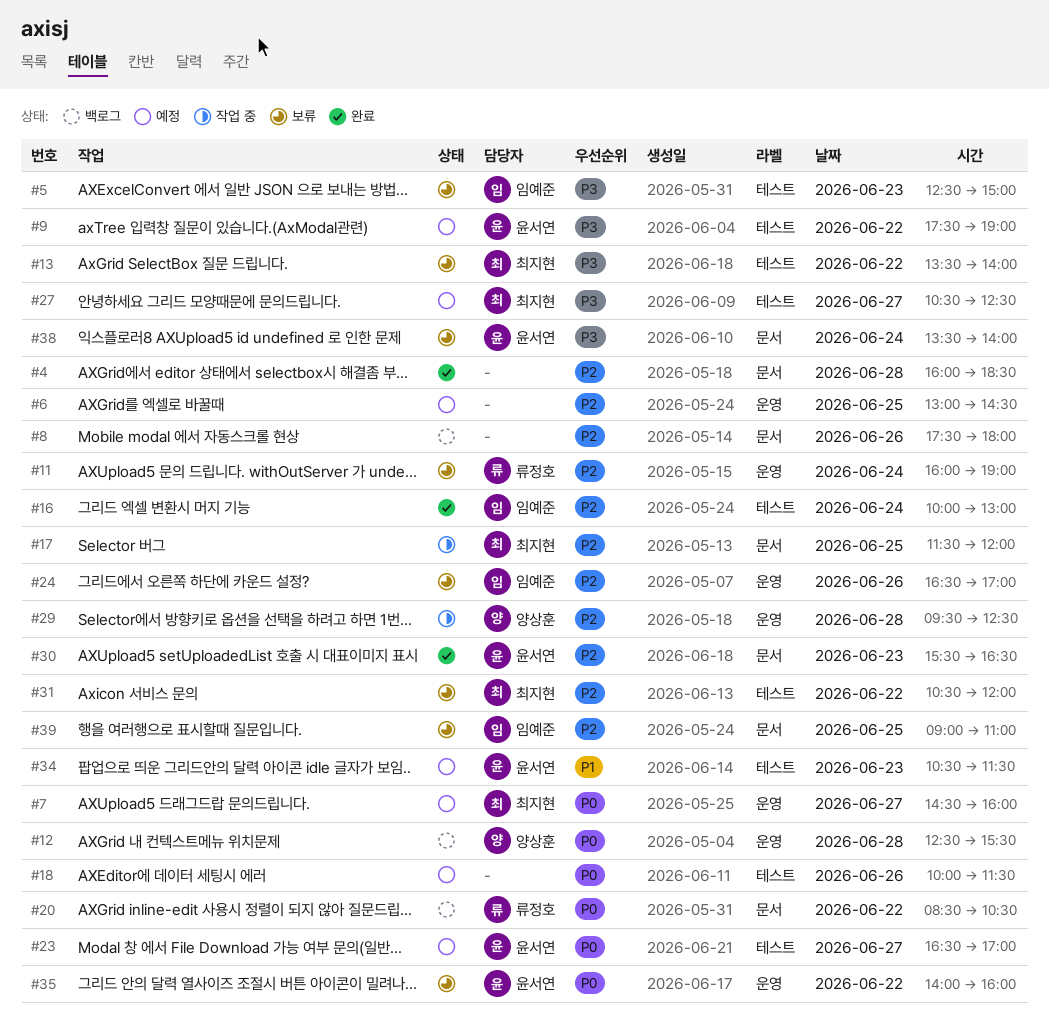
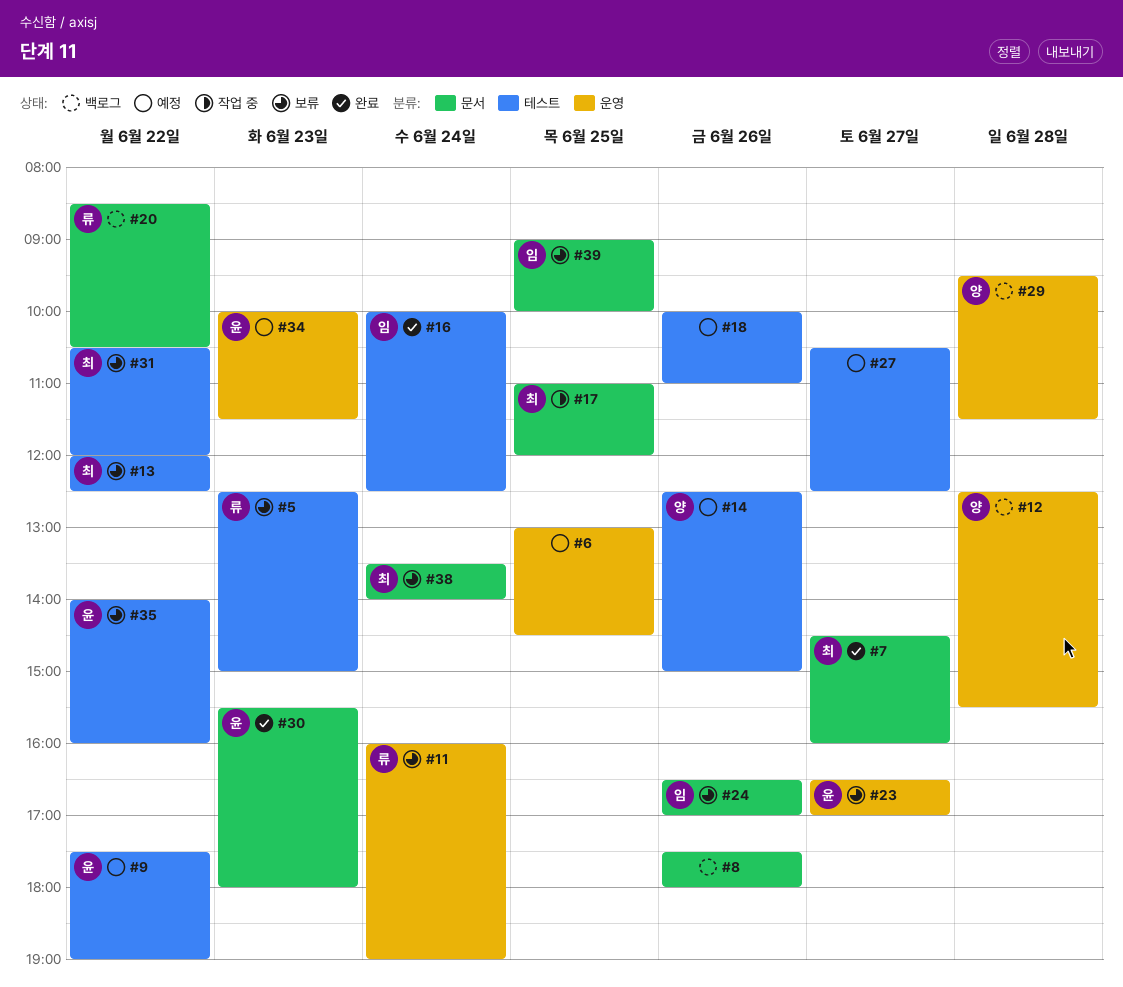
#4: present -> none
#5, owner: 임예준 -> 류정호
#7, status: 예정 -> 완료
#7, label: 운영 -> 문서
#13, begins: 13:30 -> 12:00
#13, ends: 14:00 -> 12:30
#14: none -> present
#16, ends: 13:00 -> 12:30
#17, begins: 11:30 -> 11:00
#18, ends: 11:30 -> 11:00
#23, status: 예정 -> 보류
#23, label: 테스트 -> 운영
#24, label: 운영 -> 문서
#27, owner: 최지현 -> none
#29, status: 작업 중 -> 백로그
#29, ends: 12:30 -> 11:30
#30, ends: 16:30 -> 18:00
#34, label: 테스트 -> 운영
#34, begins: 10:30 -> 10:00
#35, label: 운영 -> 테스트
#38, owner: 윤서연 -> 최지현
#39, ends: 11:00 -> 10:00

